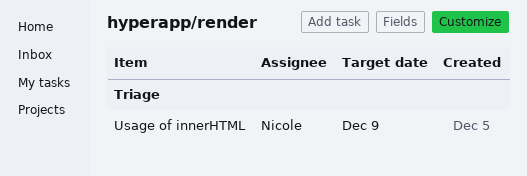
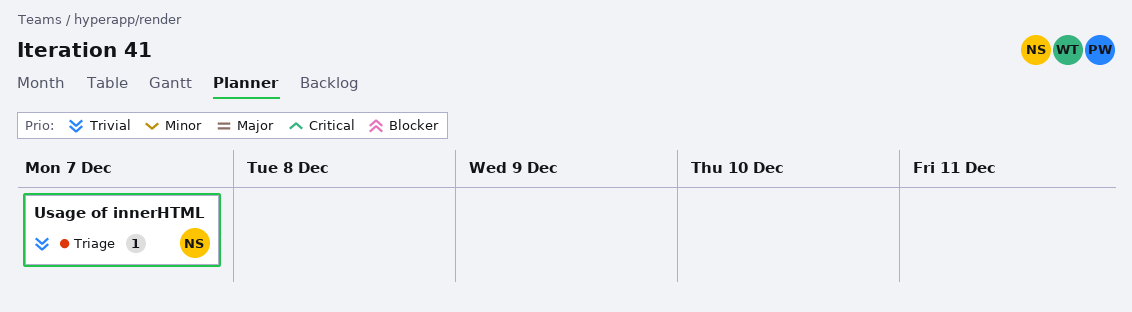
Usage of innerHTML, due: Dec 9 -> Dec 7

